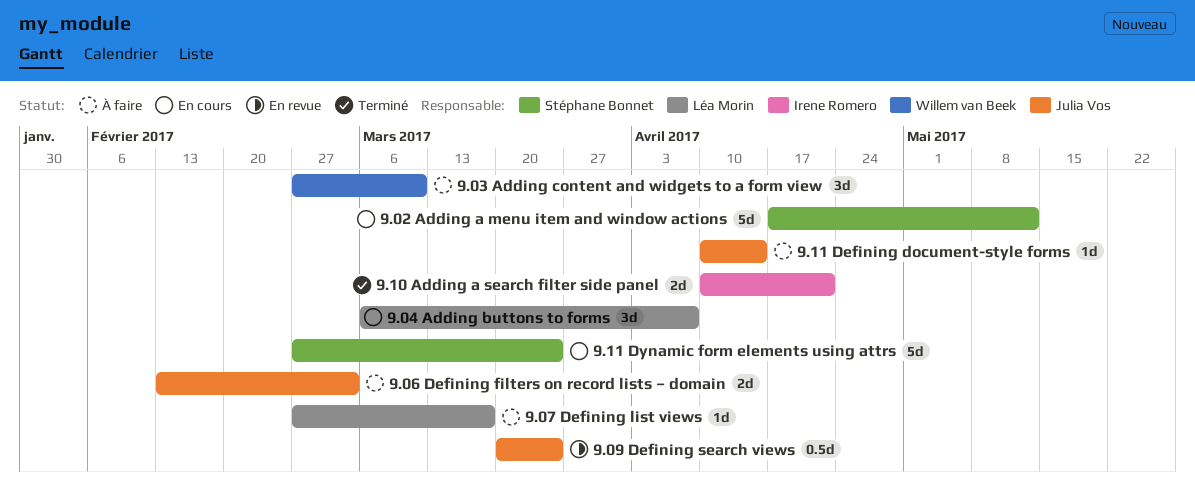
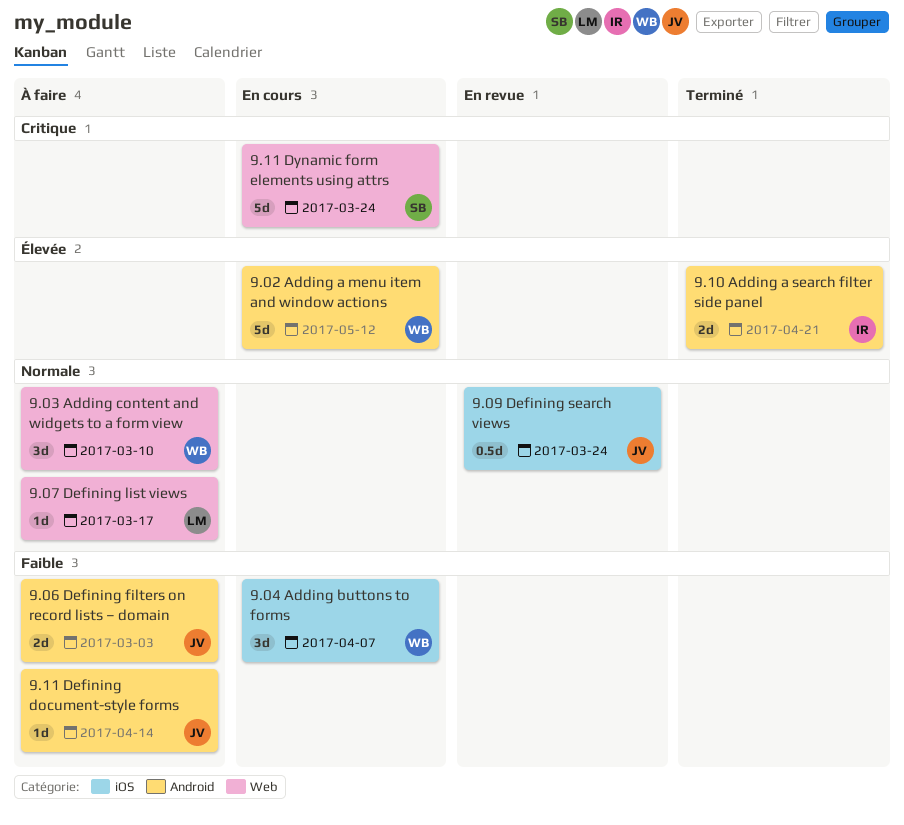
9.02 Adding a menu item and window actions, owner: Stéphane Bonnet -> Willem van Beek
9.04 Adding buttons to forms, owner: Léa Morin -> Willem van Beek

